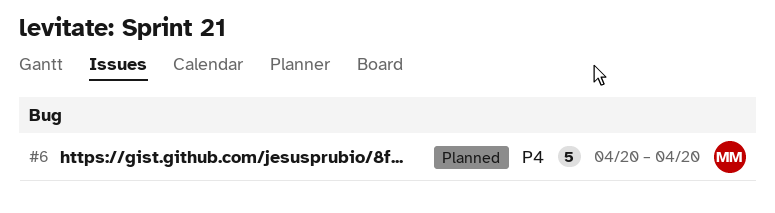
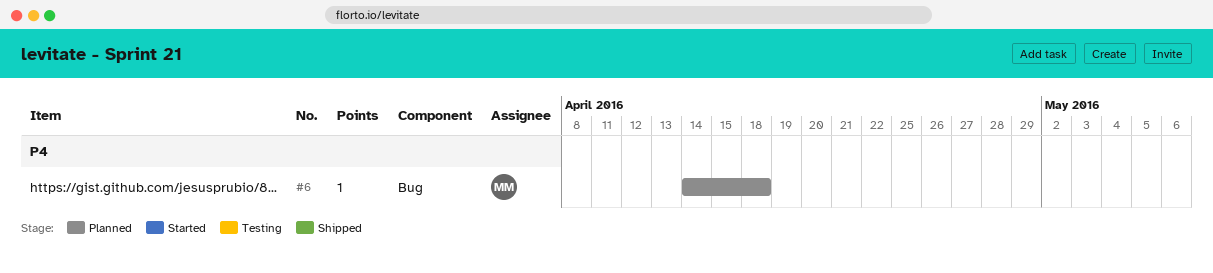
#6, estimate: 5 -> 1
#6, start: Apr 20 -> Apr 14
#6, due: Apr 20 -> Apr 18

